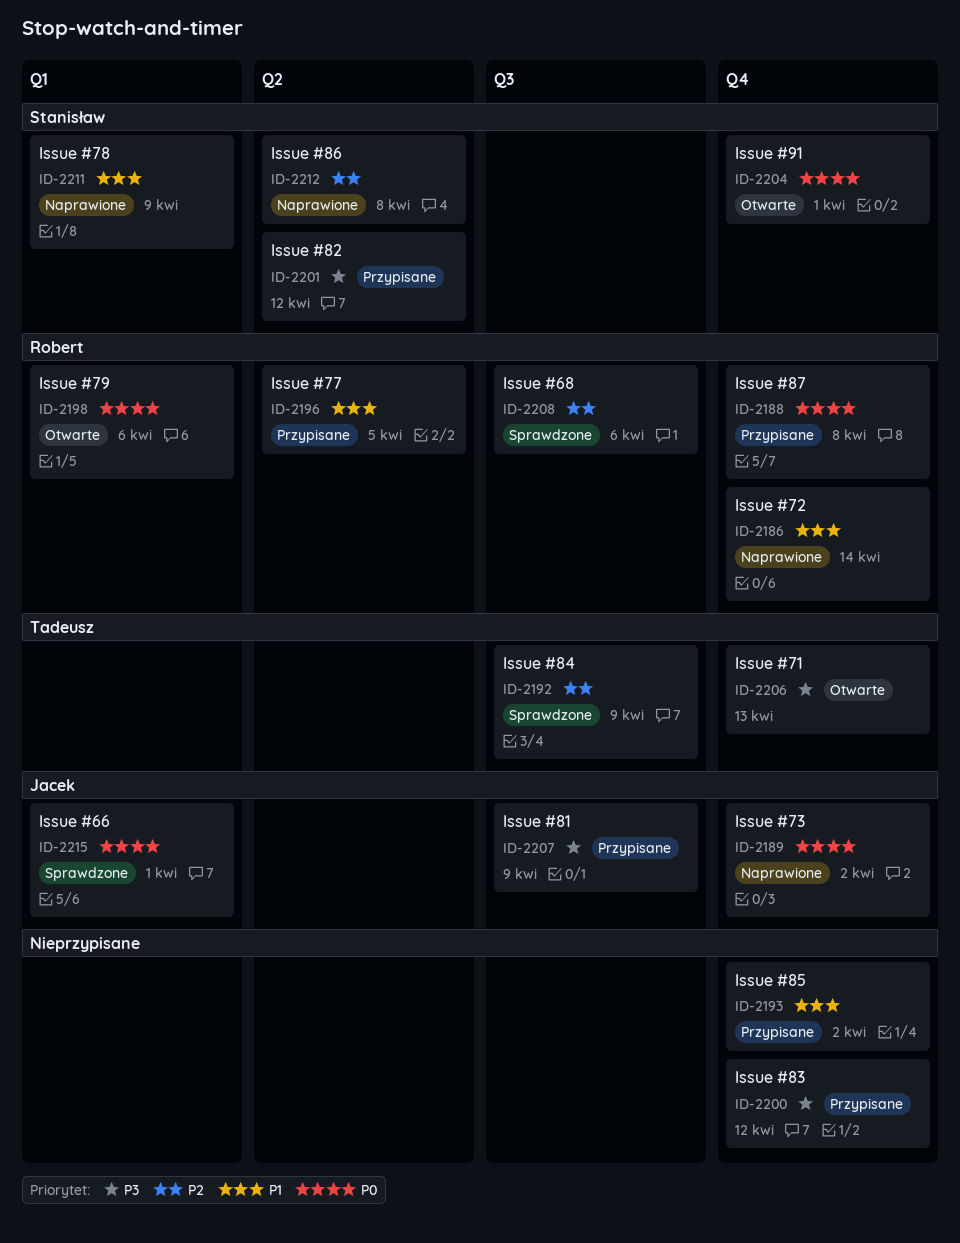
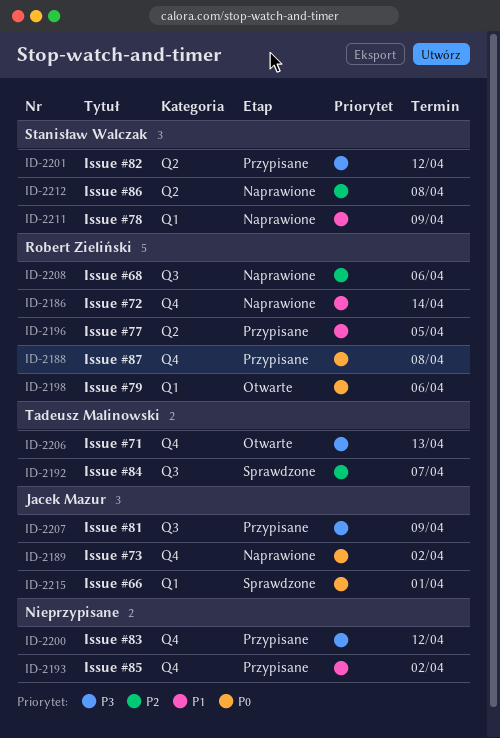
ID-2192, due: Apr 9 -> Apr 7
ID-2204: present -> none
ID-2208, status: Sprawdzone -> Naprawione

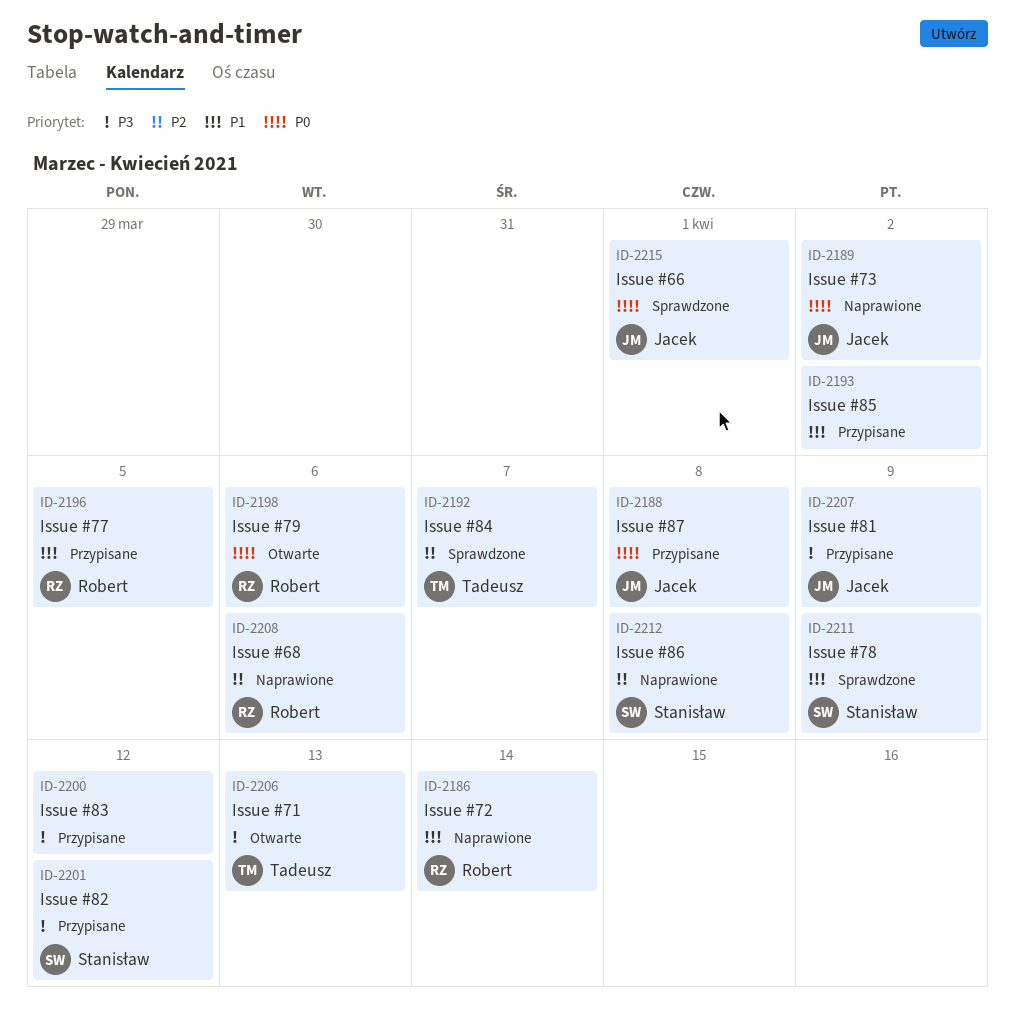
ID-2188, owner: Robert Zieliński -> Jacek Mazur
ID-2211, status: Naprawione -> Sprawdzone

